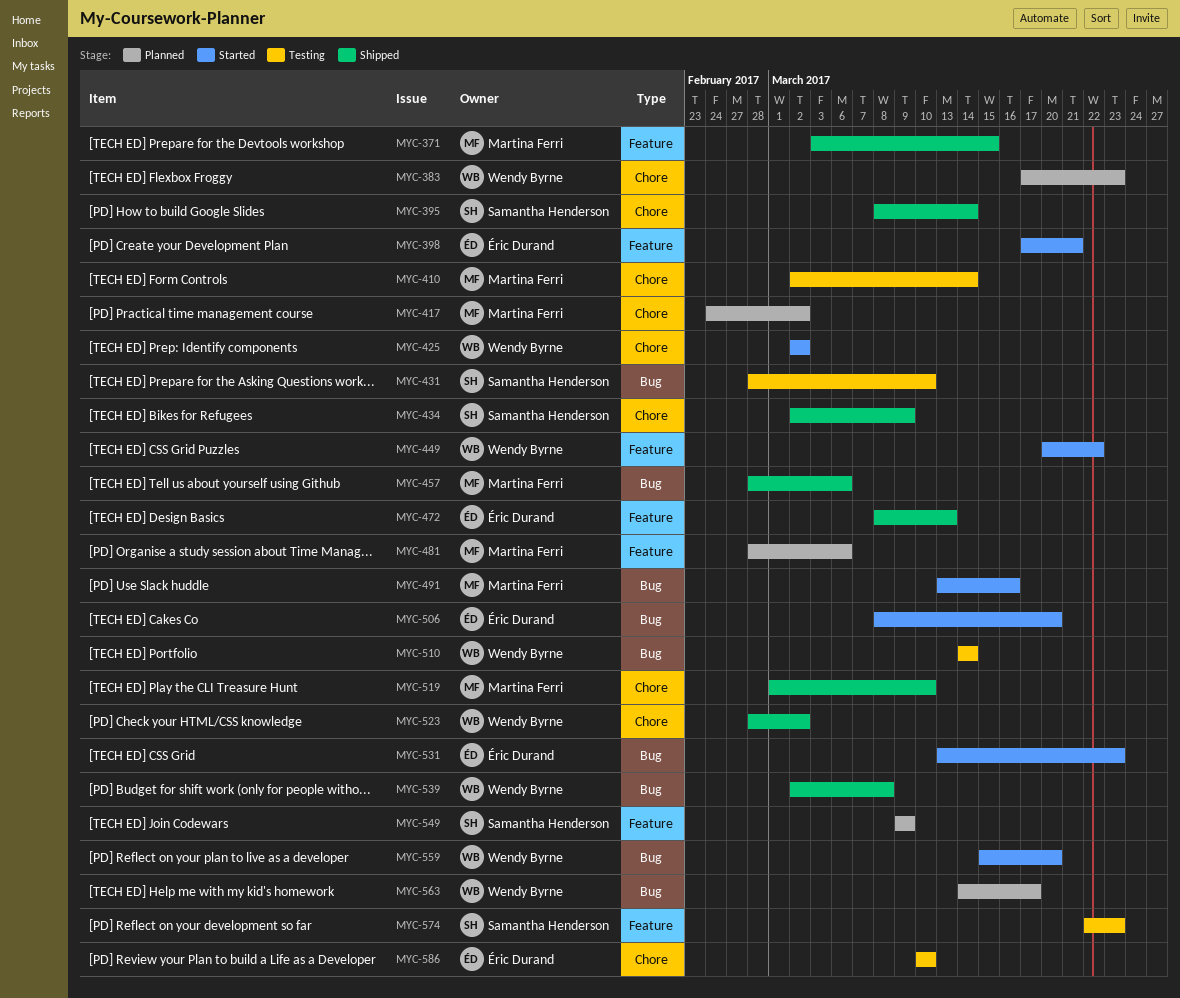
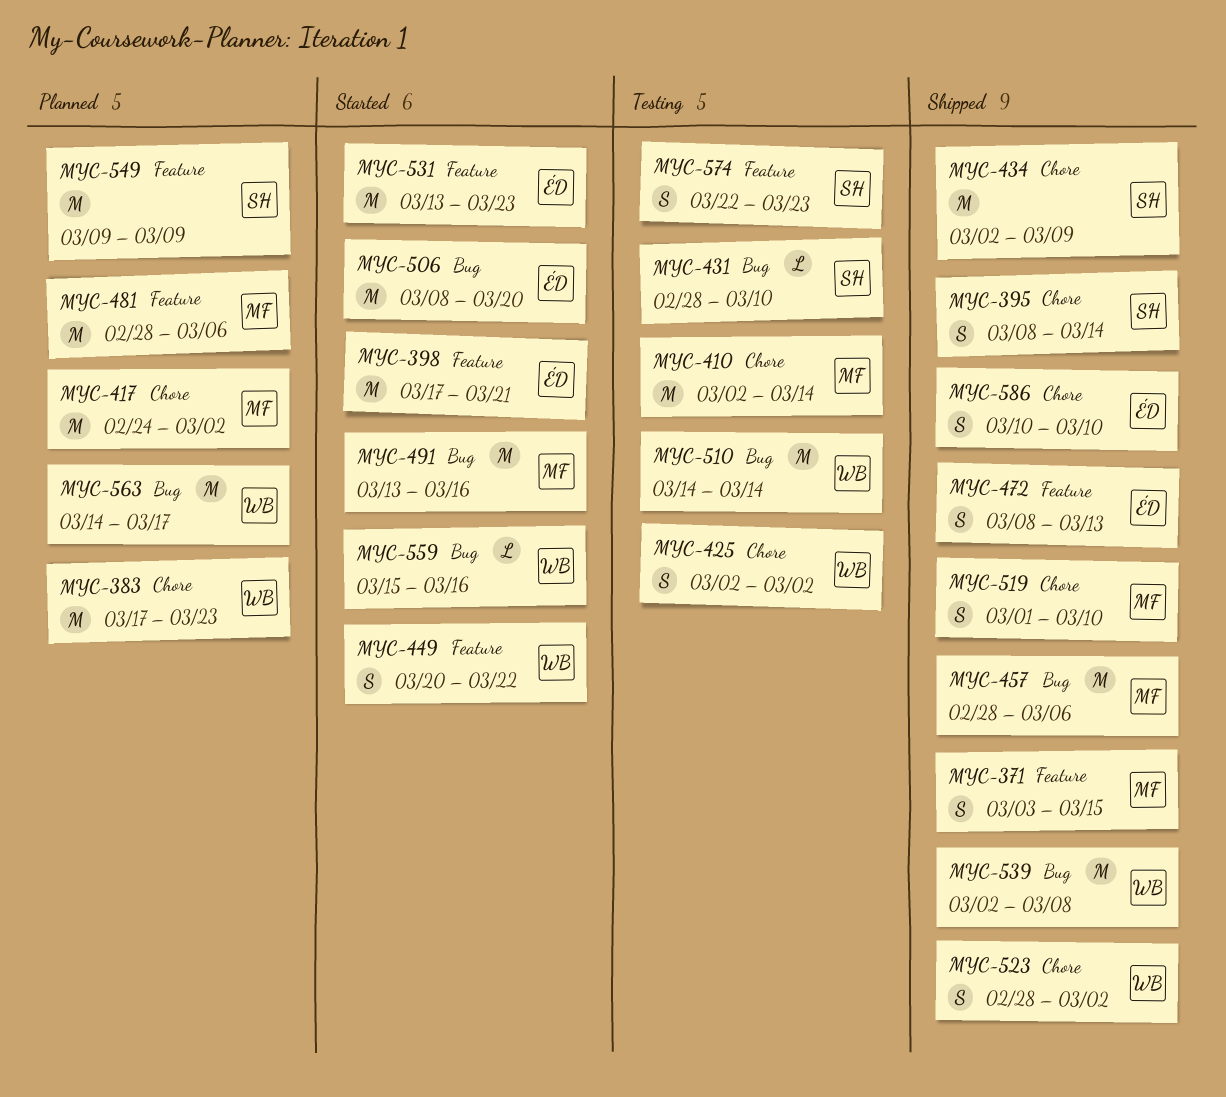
MYC-425, status: Started -> Testing
MYC-531, label: Bug -> Feature
MYC-559, due: Mar 20 -> Mar 16
MYC-586, status: Testing -> Shipped

